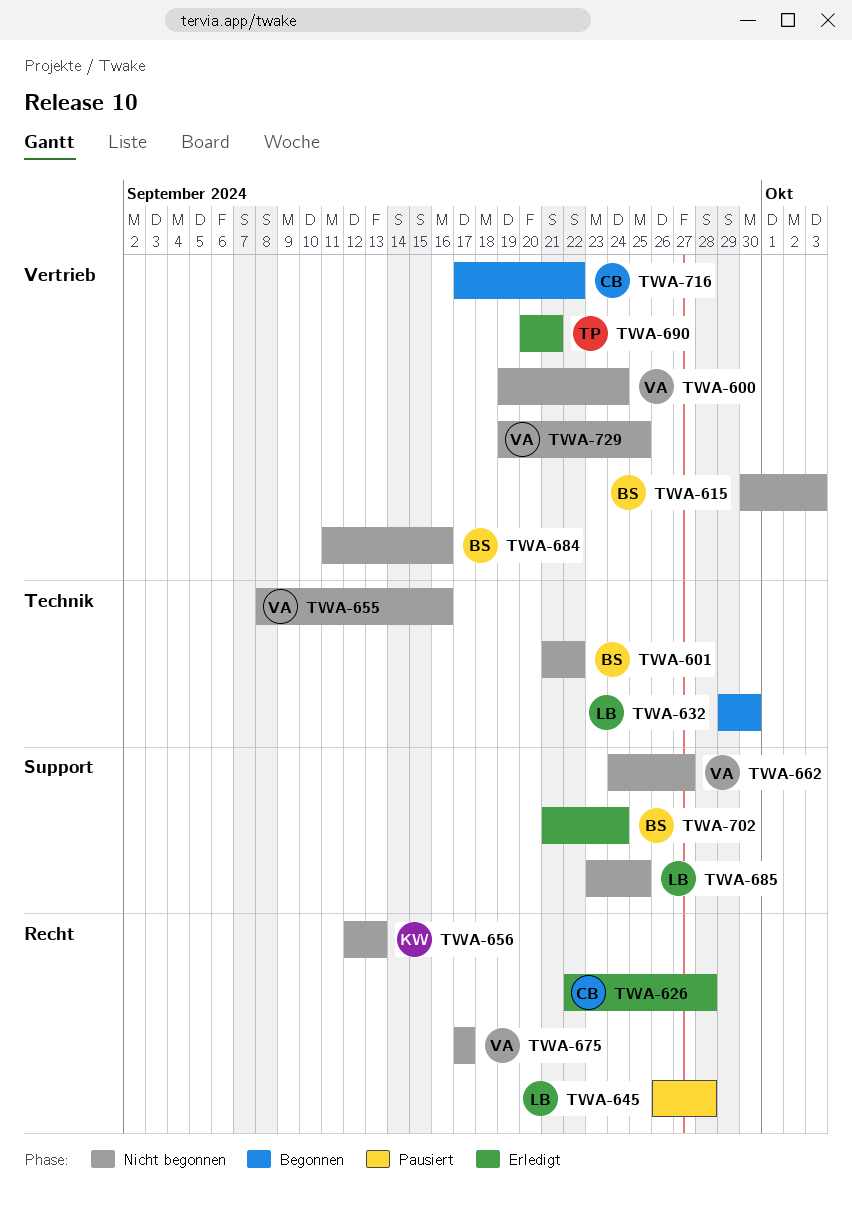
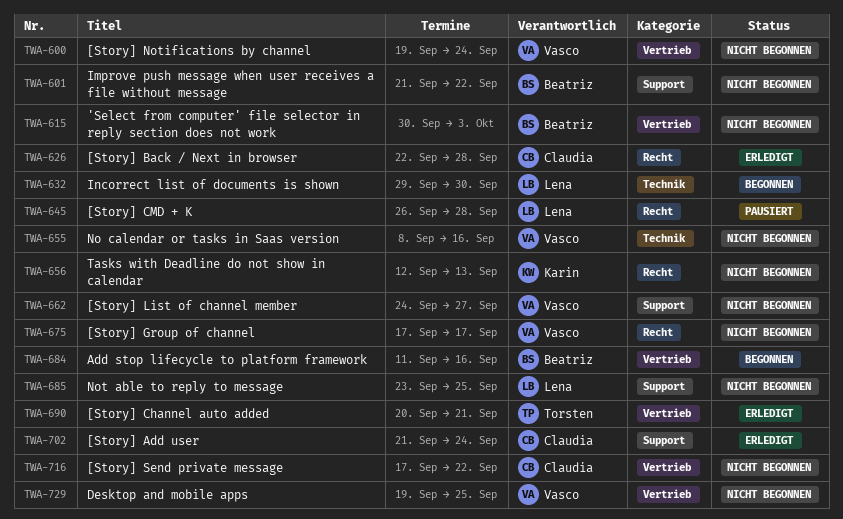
TWA-601, label: Technik -> Support
TWA-684, status: Nicht begonnen -> Begonnen
TWA-702, owner: Beatriz -> Claudia
TWA-716, status: Begonnen -> Nicht begonnen

